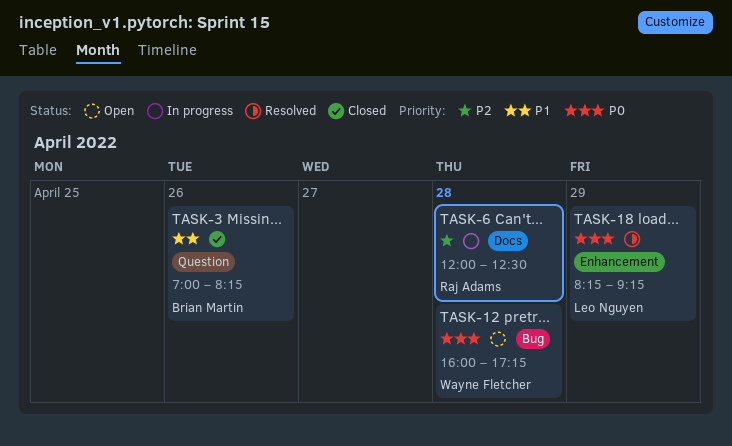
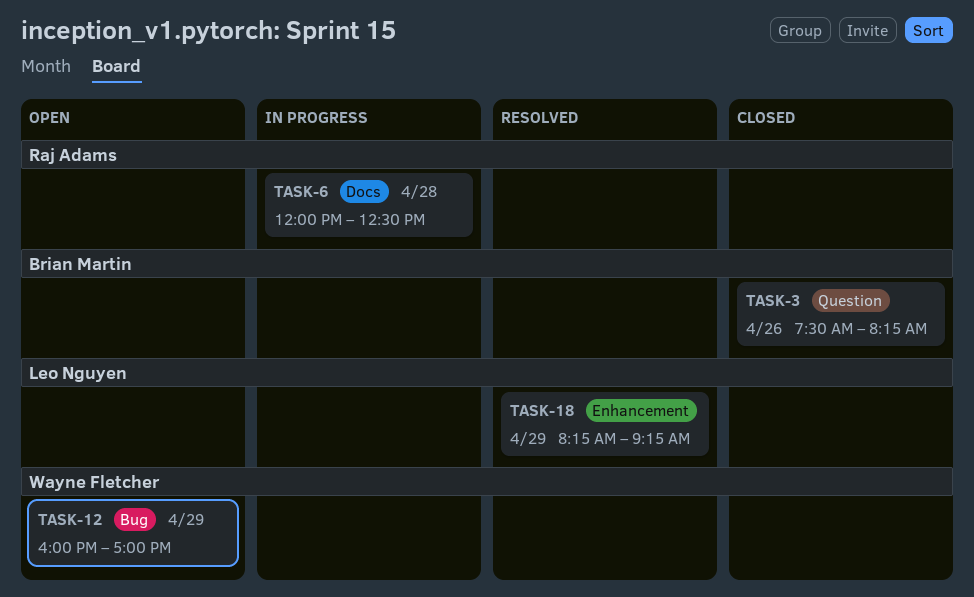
TASK-3, begins: 07:00 -> 07:30
TASK-12, day: Apr 28 -> Apr 29
TASK-12, ends: 17:15 -> 17:00

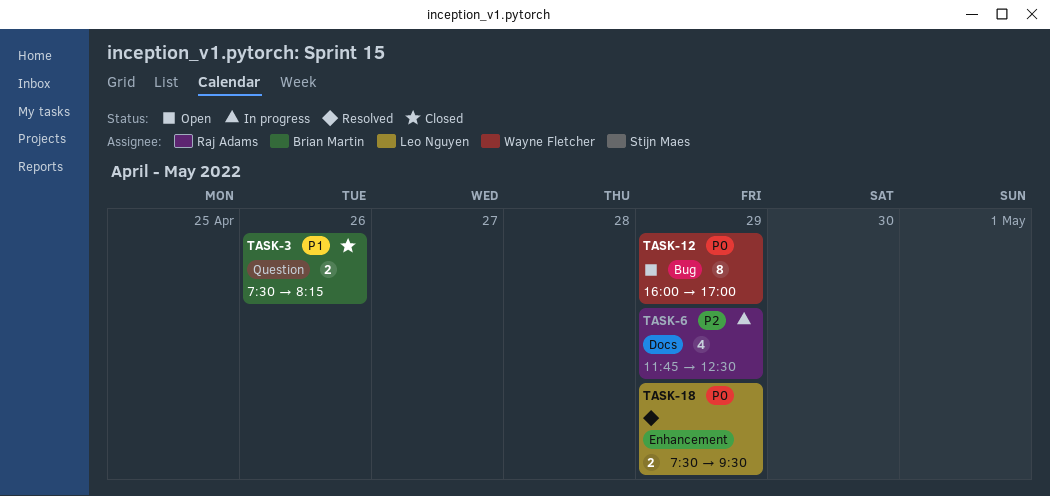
TASK-6, day: Apr 28 -> Apr 29
TASK-6, begins: 12:00 -> 11:45
TASK-18, begins: 08:15 -> 07:30
TASK-18, ends: 09:15 -> 09:30

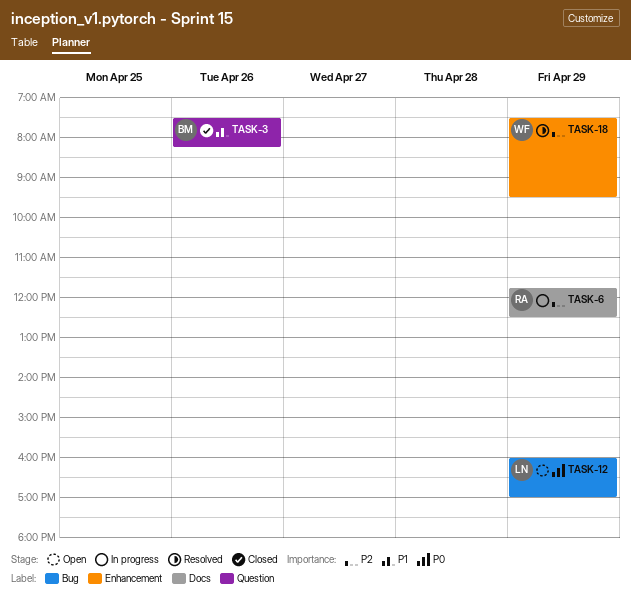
TASK-12, owner: Wayne Fletcher -> Leo Nguyen
TASK-18, owner: Leo Nguyen -> Wayne Fletcher
TASK-18, priority: P0 -> P2

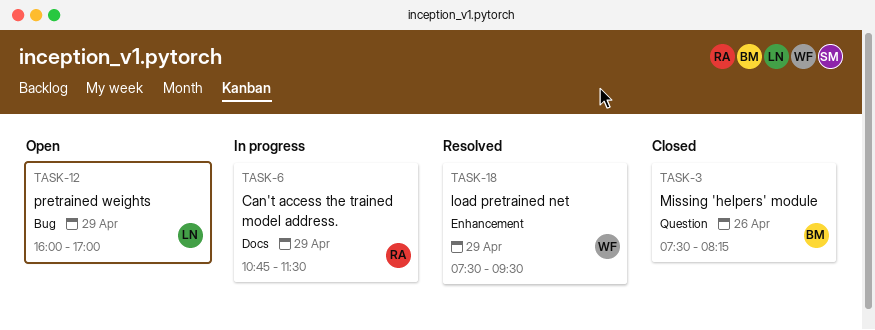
TASK-6, begins: 11:45 -> 10:45
TASK-6, ends: 12:30 -> 11:30

